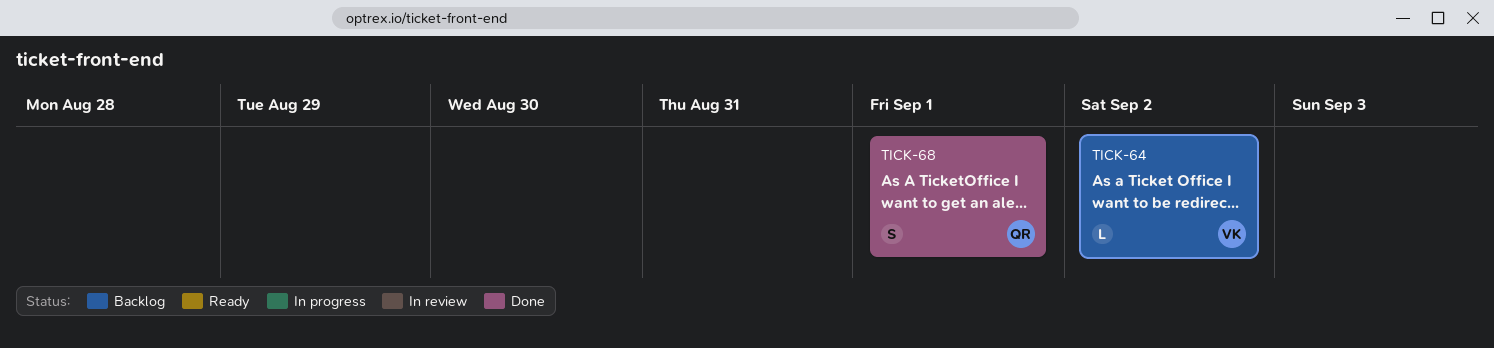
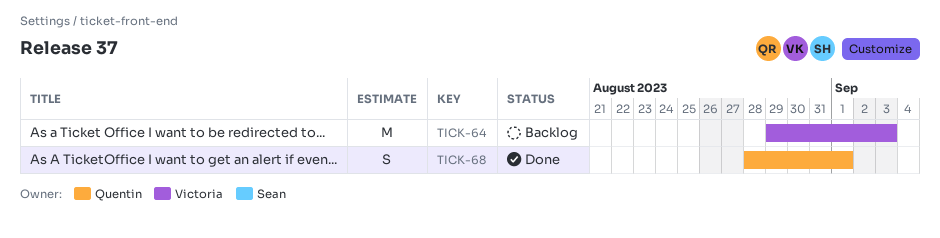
TICK-64, estimate: L -> M
TICK-64, due: Sep 2 -> Sep 3

